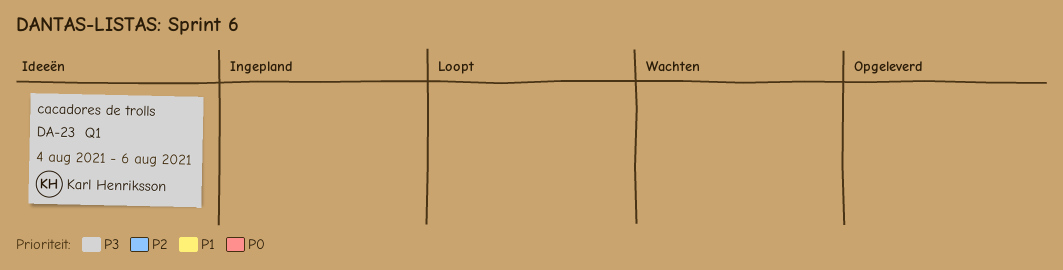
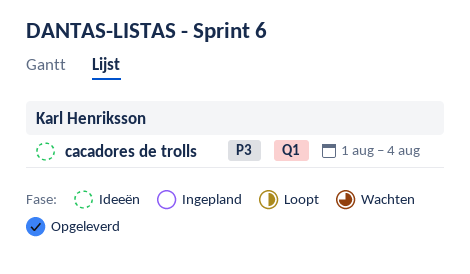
cacadores de trolls, start: Aug 4 -> Aug 1
cacadores de trolls, due: Aug 6 -> Aug 4

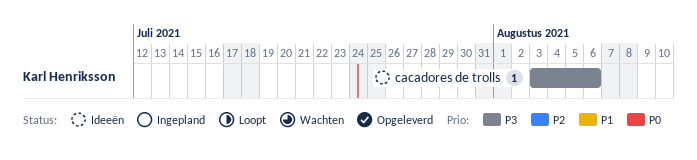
cacadores de trolls, start: Aug 1 -> Aug 3
cacadores de trolls, due: Aug 4 -> Aug 6

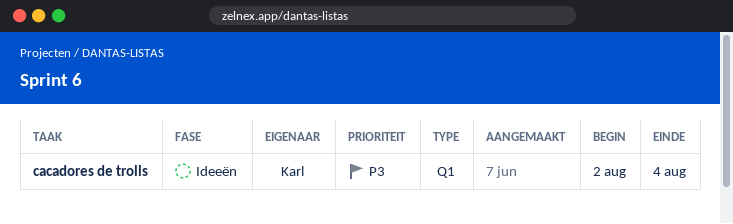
cacadores de trolls, start: Aug 3 -> Aug 2
cacadores de trolls, due: Aug 6 -> Aug 4

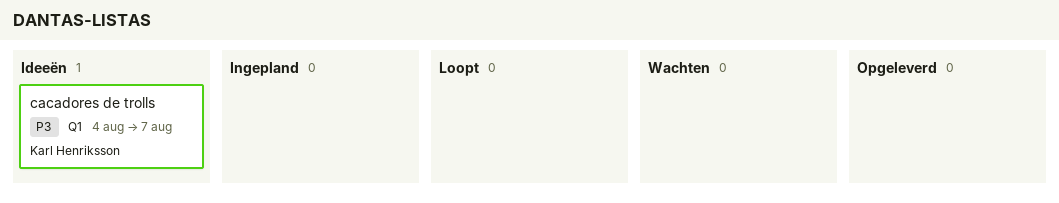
cacadores de trolls, start: Aug 2 -> Aug 4
cacadores de trolls, due: Aug 4 -> Aug 7

